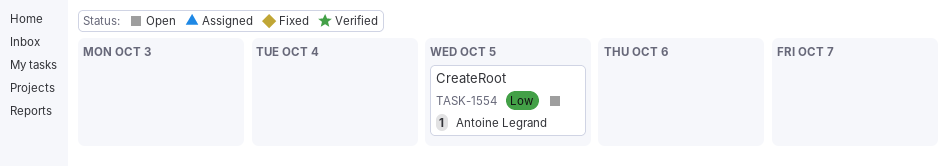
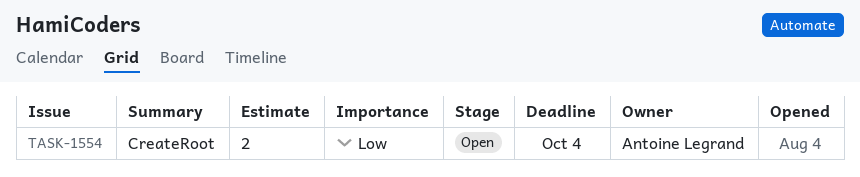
TASK-1554, estimate: 1 -> 2
TASK-1554, due: Oct 5 -> Oct 4

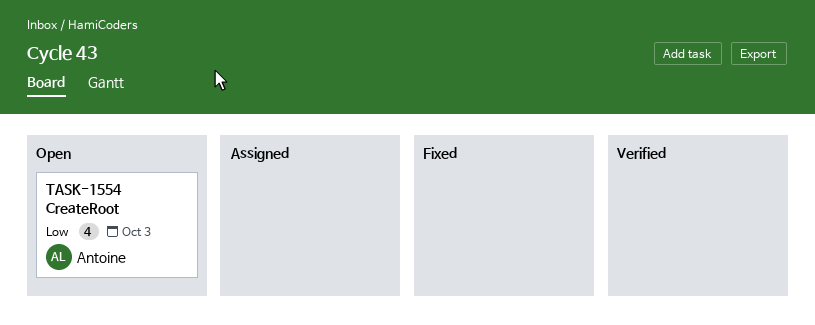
TASK-1554, estimate: 2 -> 4
TASK-1554, due: Oct 4 -> Oct 3

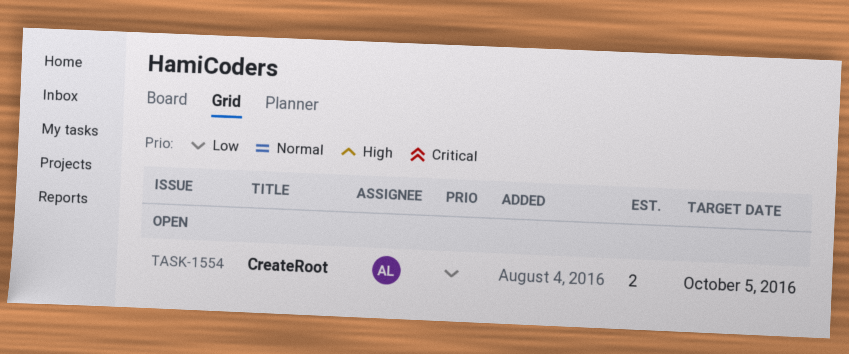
TASK-1554, estimate: 4 -> 2
TASK-1554, due: Oct 3 -> Oct 5

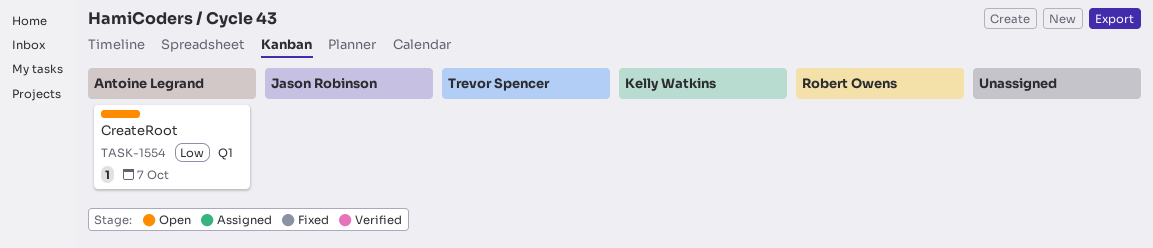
TASK-1554, estimate: 2 -> 1
TASK-1554, due: Oct 5 -> Oct 7

